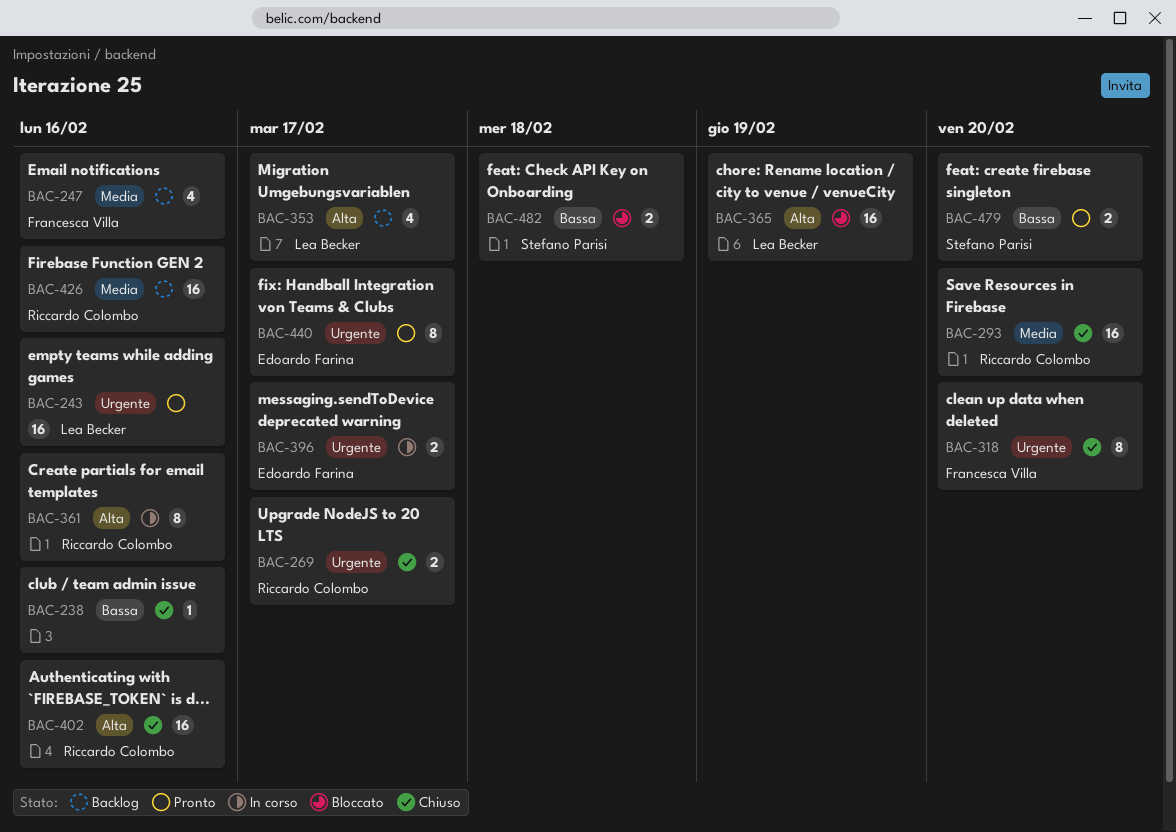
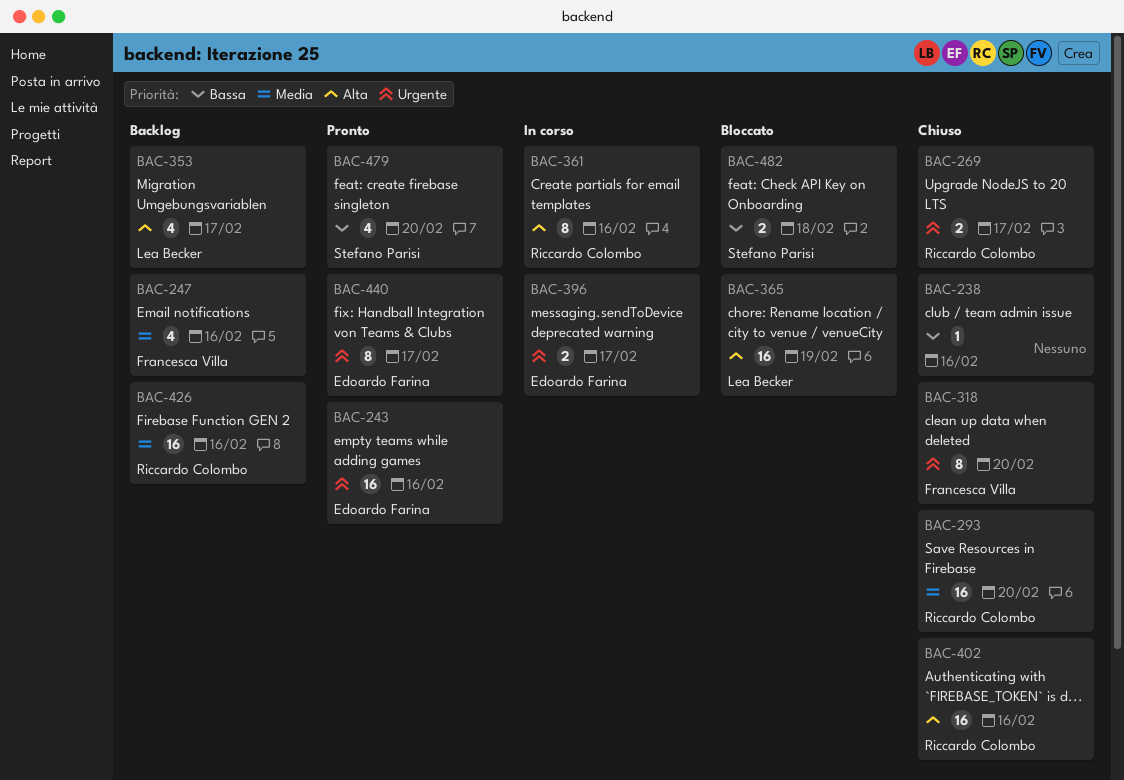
BAC-243, owner: Lea Becker -> Edoardo Farina
BAC-479, estimate: 2 -> 4

